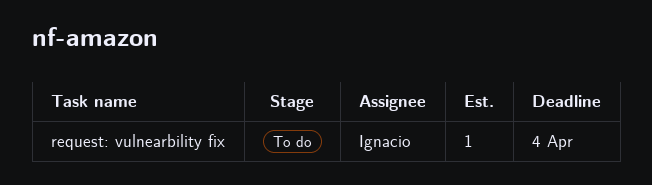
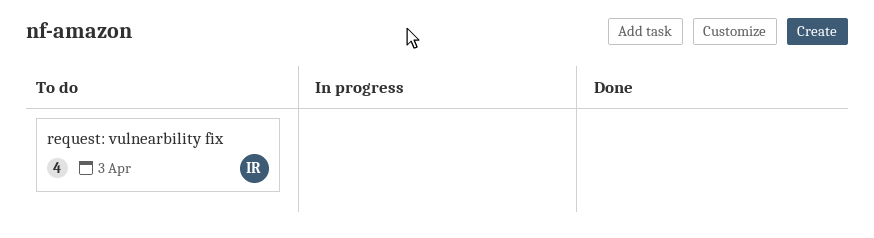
request: vulnearbility fix, estimate: 1 -> 4
request: vulnearbility fix, due: Apr 4 -> Apr 3

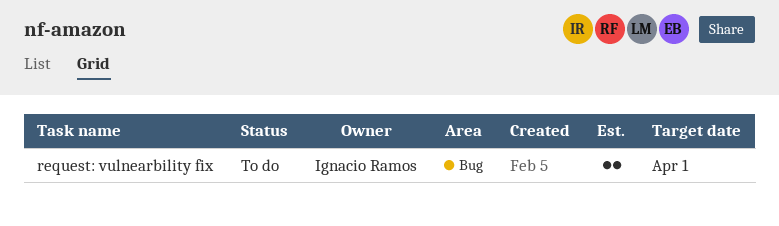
request: vulnearbility fix, estimate: 4 -> 2
request: vulnearbility fix, due: Apr 3 -> Apr 1

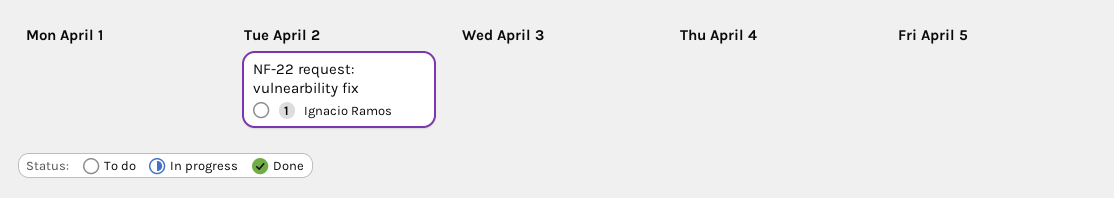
request: vulnearbility fix, estimate: 2 -> 1
request: vulnearbility fix, due: Apr 1 -> Apr 2

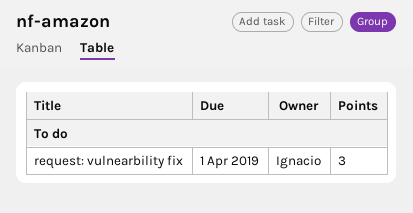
request: vulnearbility fix, estimate: 1 -> 3
request: vulnearbility fix, due: Apr 2 -> Apr 1

